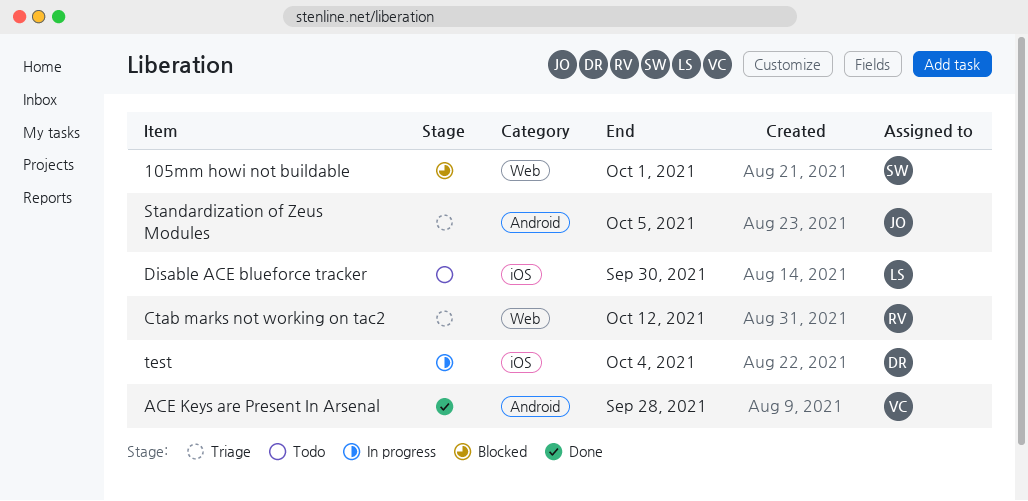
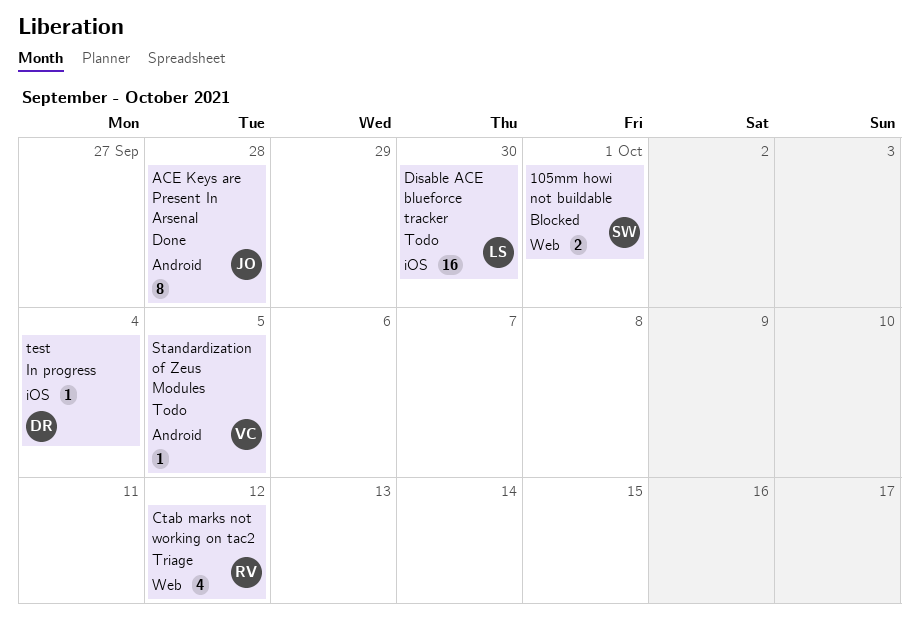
ACE Keys are Present In Arsenal, owner: VC -> JO
Standardization of Zeus Modules, status: Triage -> Todo
Standardization of Zeus Modules, owner: JO -> VC

